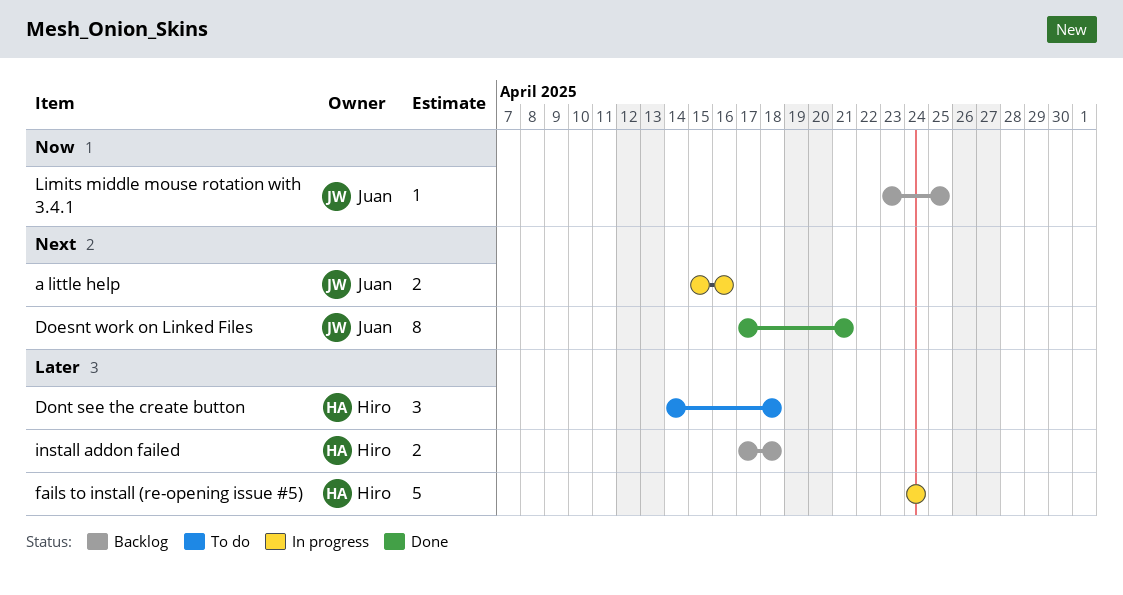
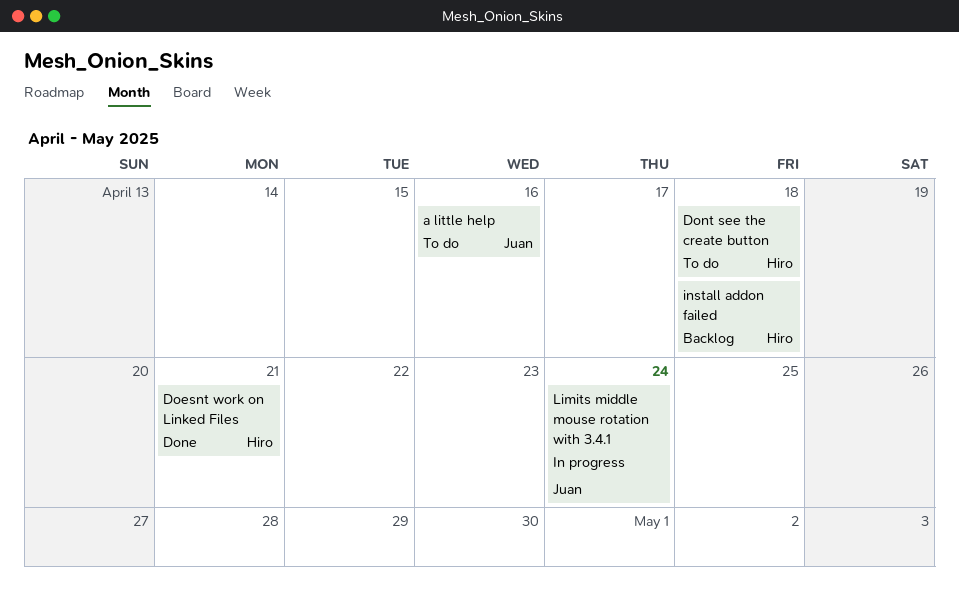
a little help, status: In progress -> To do
Doesnt work on Linked Files, owner: Juan -> Hiro
fails to install (re-opening issue #5): present -> none
Limits middle mouse rotation with 3.4.1, status: Backlog -> In progress
Limits middle mouse rotation with 3.4.1, due: Apr 25 -> Apr 24

